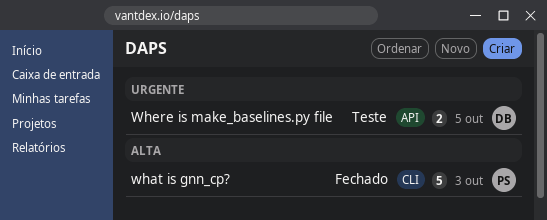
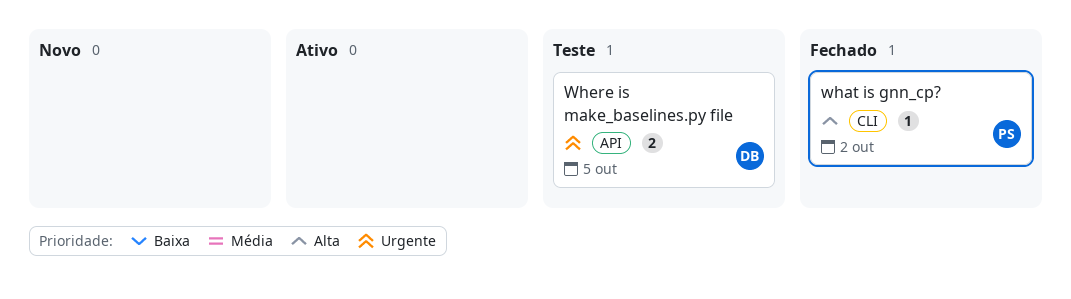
what is gnn_cp?, estimate: 5 -> 1
what is gnn_cp?, due: Oct 3 -> Oct 2

